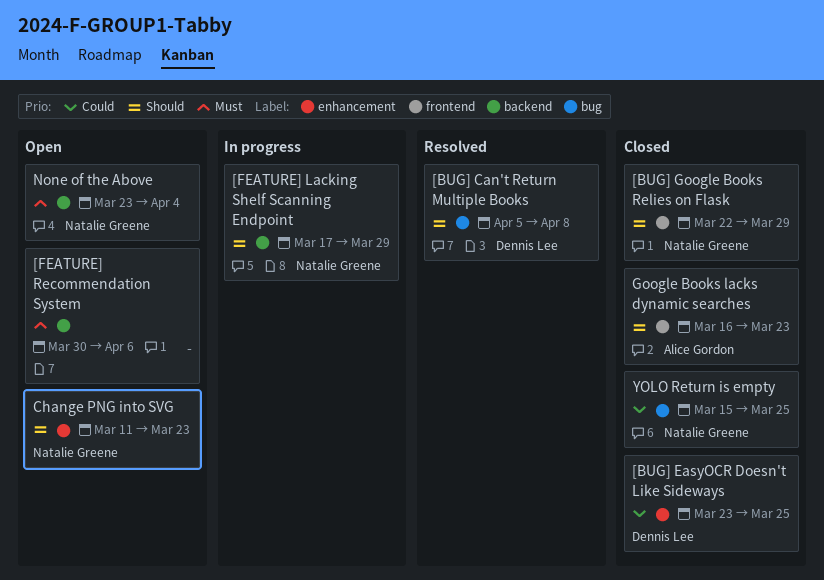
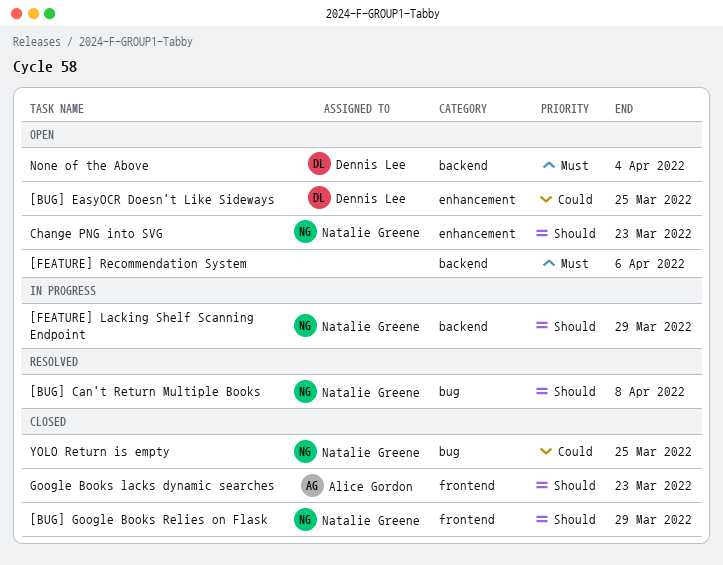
[BUG] Can't Return Multiple Books, owner: Dennis Lee -> Natalie Greene
[BUG] EasyOCR Doesn't Like Sideways, status: Closed -> Open
None of the Above, owner: Natalie Greene -> Dennis Lee

